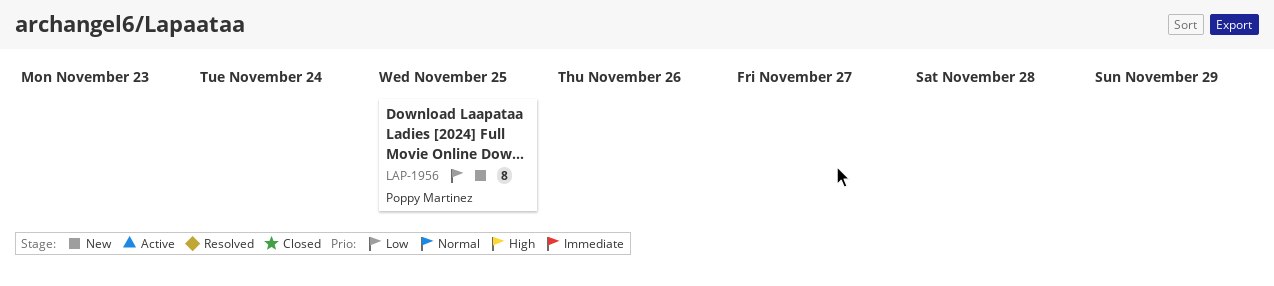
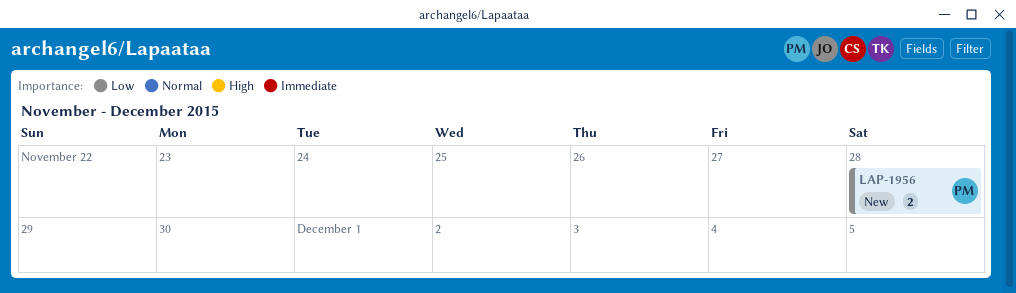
LAP-1956, estimate: 8 -> 2
LAP-1956, due: Nov 25 -> Nov 28

